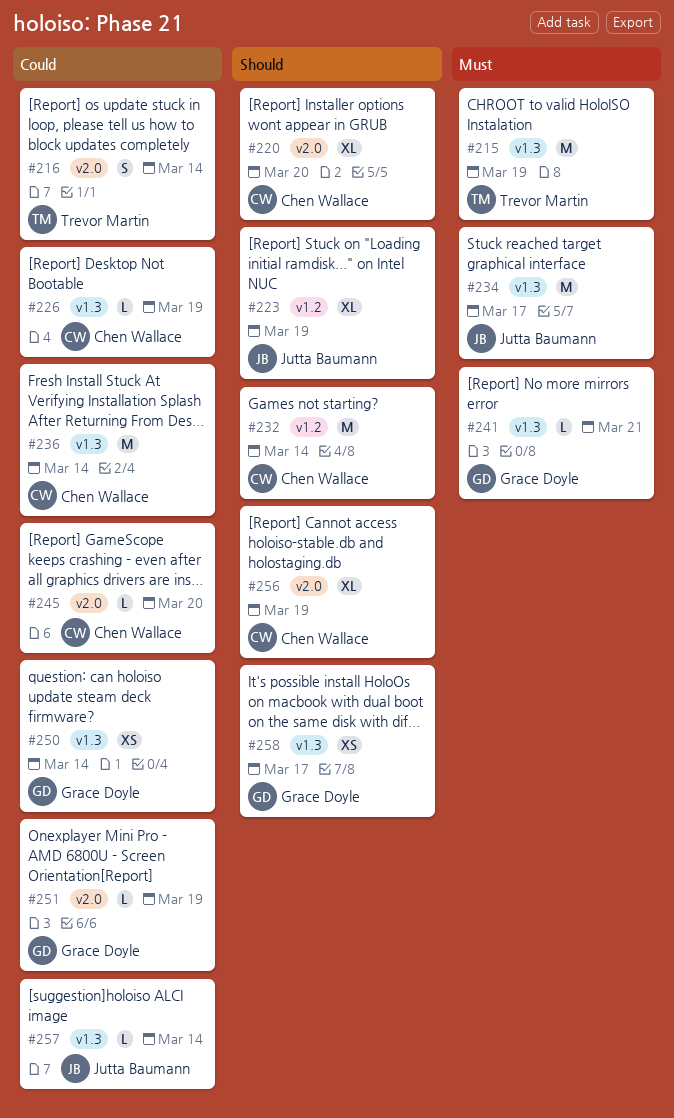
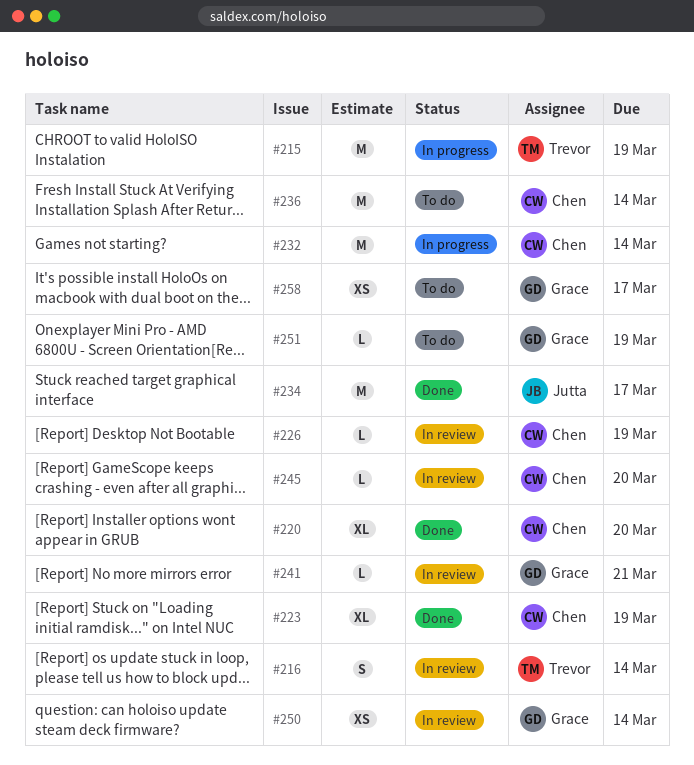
#223, owner: Jutta Baumann -> Chen Wallace
#256: present -> none
#257: present -> none

